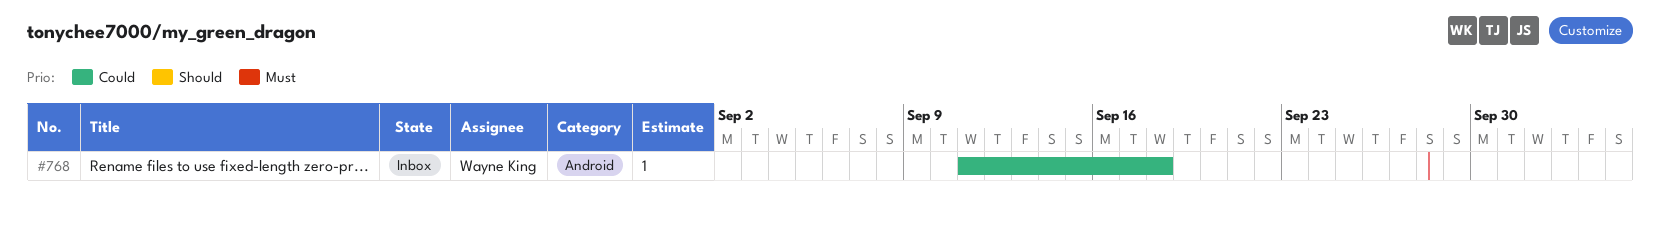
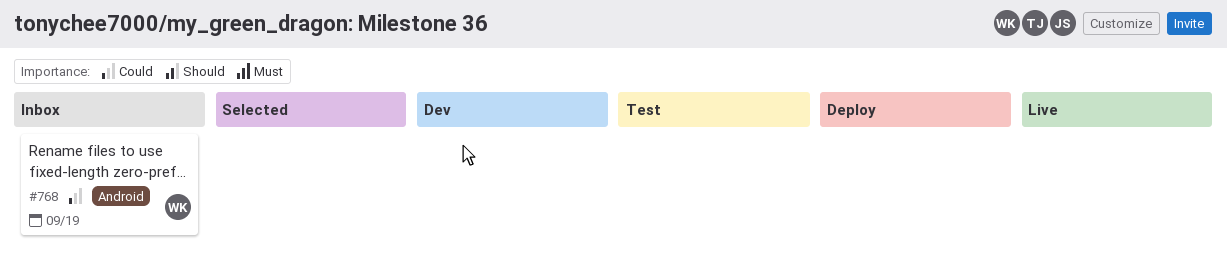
#768, due: Sep 18 -> Sep 19

